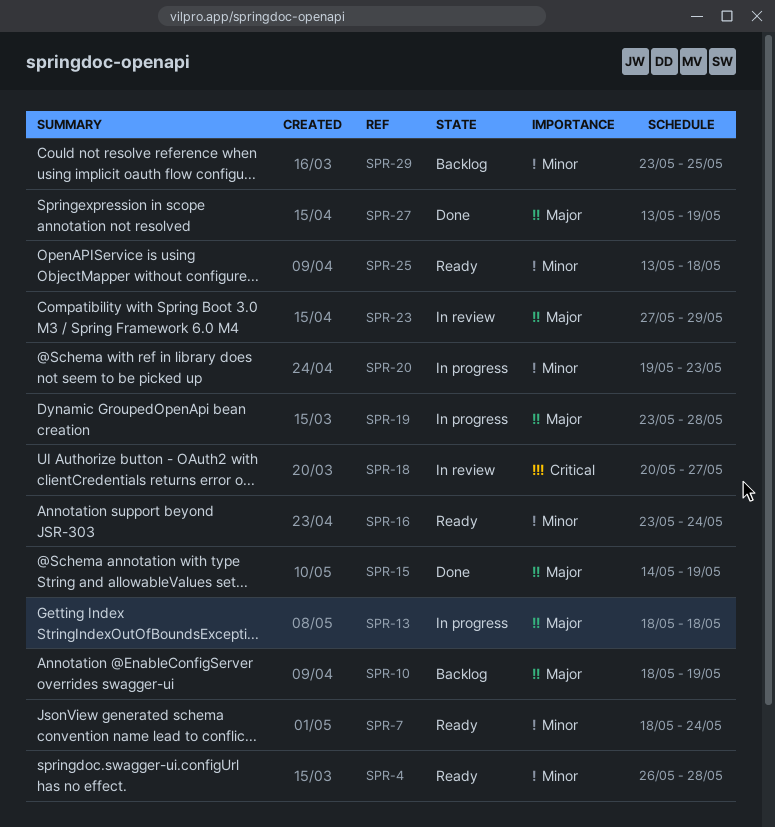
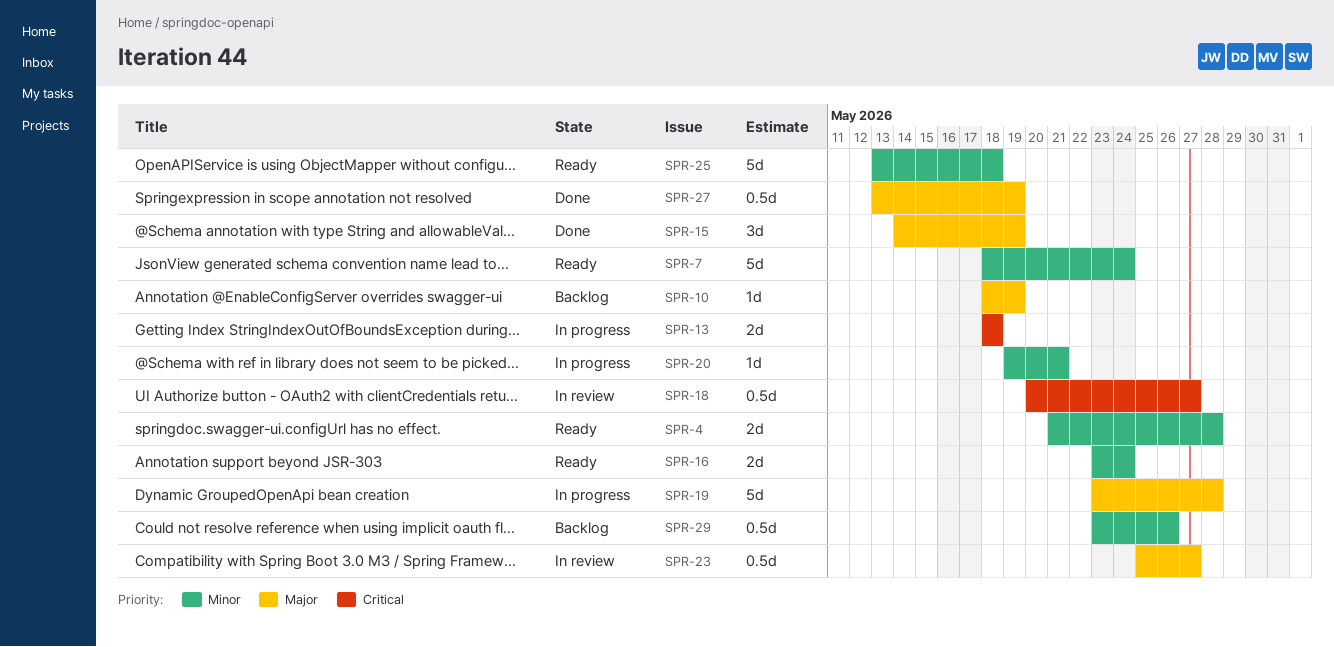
SPR-4, start: May 26 -> May 21
SPR-13, priority: Major -> Critical
SPR-20, due: May 23 -> May 21
SPR-23, start: May 27 -> May 25
SPR-23, due: May 29 -> May 27
SPR-29, due: May 25 -> May 26

